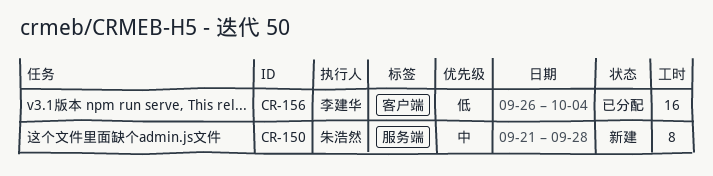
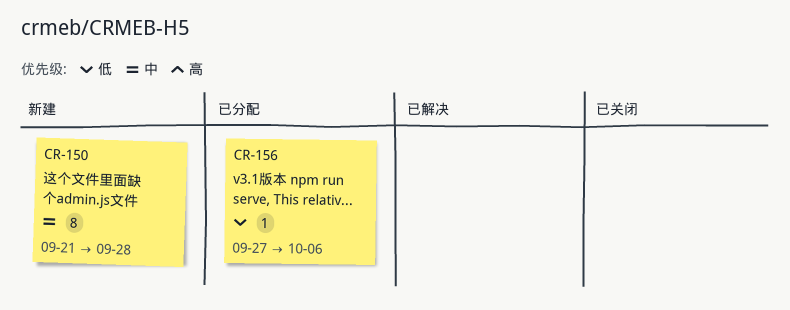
CR-156, estimate: 16 -> 1
CR-156, start: Sep 26 -> Sep 27
CR-156, due: Oct 4 -> Oct 6

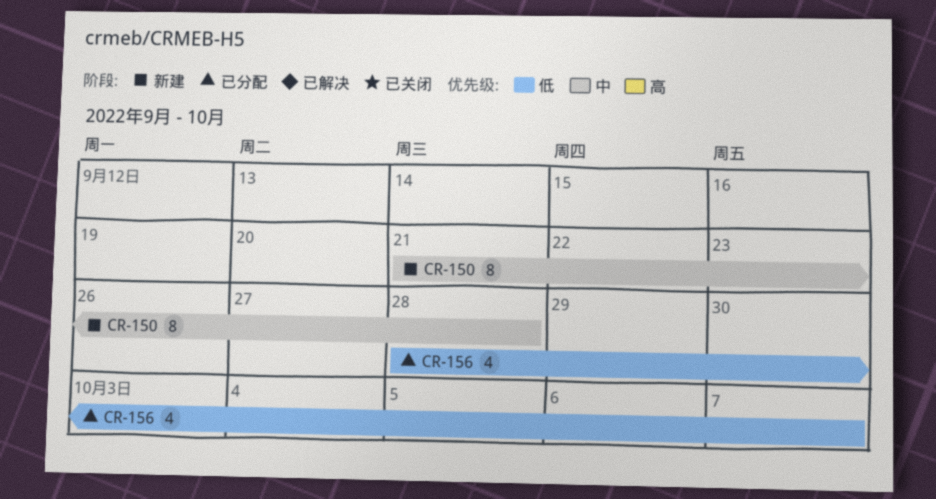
CR-156, estimate: 1 -> 4
CR-156, start: Sep 27 -> Sep 28
CR-156, due: Oct 6 -> Oct 7

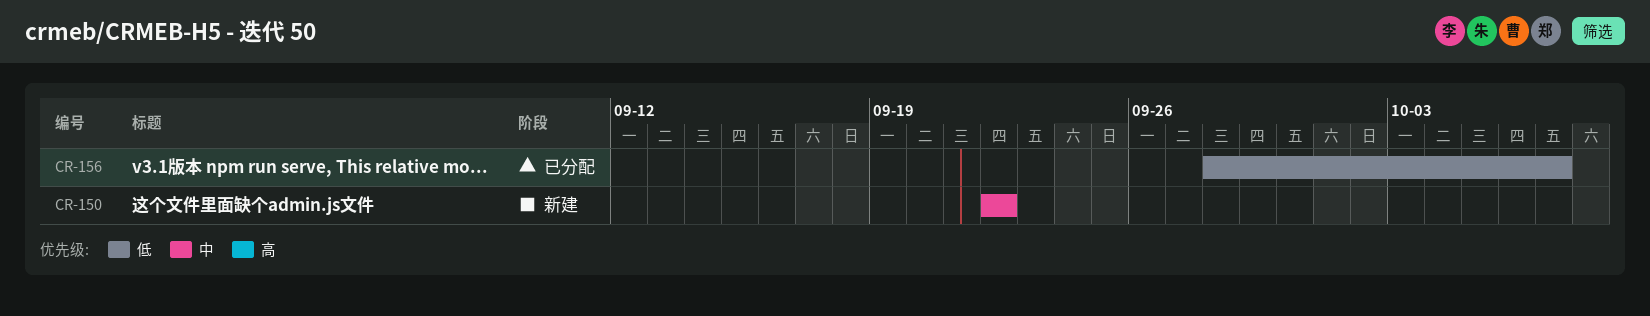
CR-150, start: Sep 21 -> Sep 22
CR-150, due: Sep 28 -> Sep 22

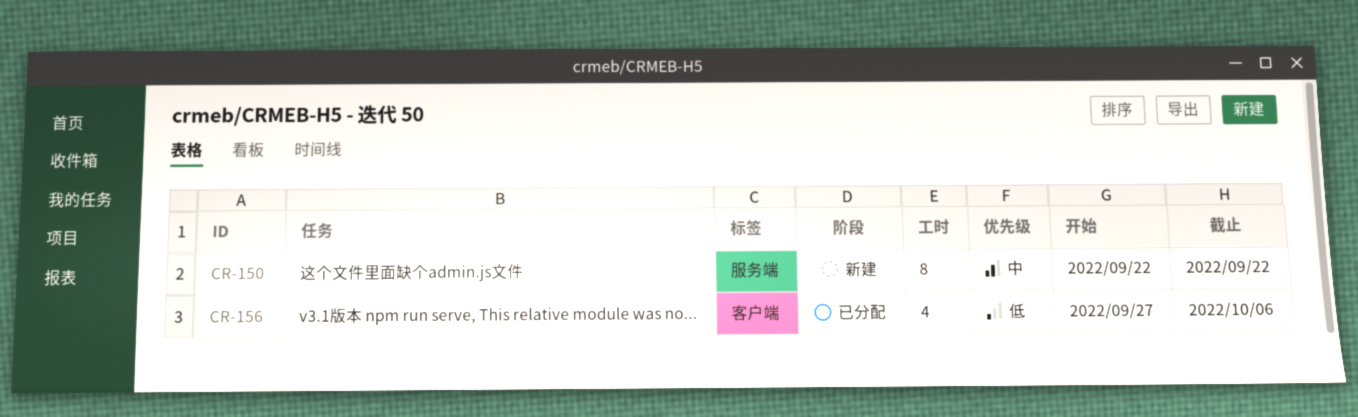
CR-156, start: Sep 28 -> Sep 27
CR-156, due: Oct 7 -> Oct 6

